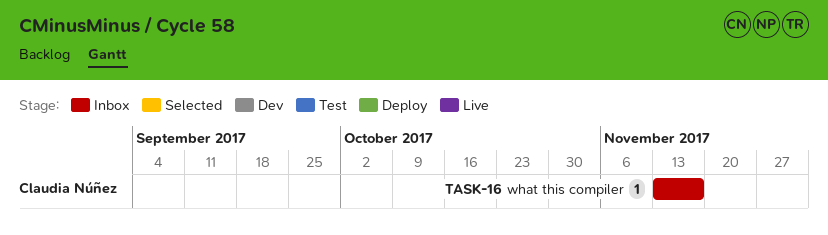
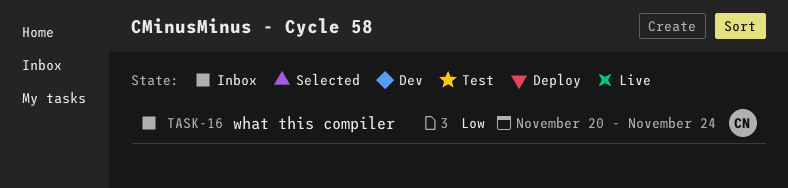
TASK-16, start: Nov 13 -> Nov 20
TASK-16, due: Nov 17 -> Nov 24

